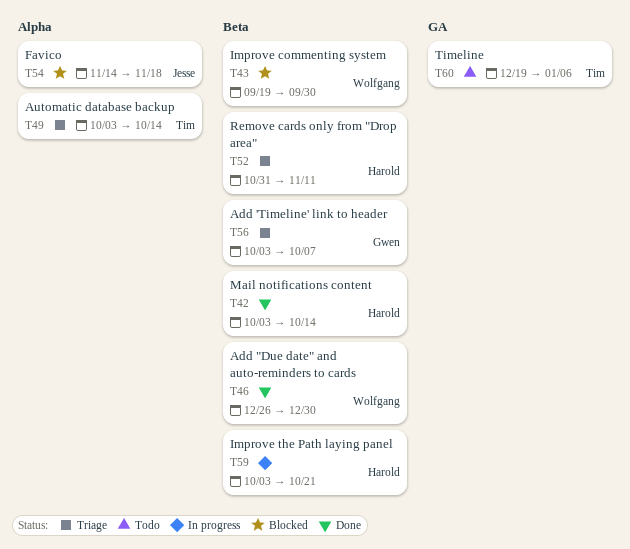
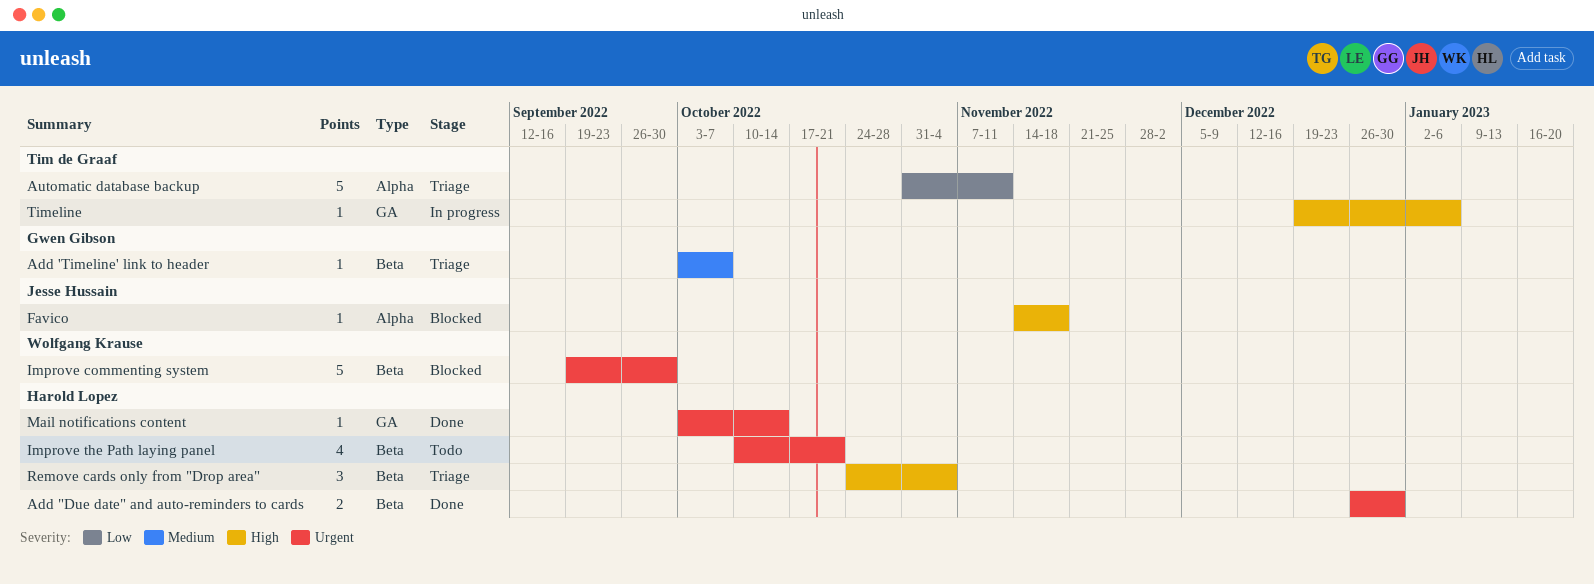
Add "Due date" and auto-reminders to cards, owner: Wolfgang Krause -> Harold Lopez
Automatic database backup, start: Oct 3 -> Oct 31
Automatic database backup, due: Oct 14 -> Nov 11
Improve the Path laying panel, status: In progress -> Todo
Improve the Path laying panel, start: Oct 3 -> Oct 10
Mail notifications content, label: Beta -> GA
Remove cards only from "Drop area", start: Oct 31 -> Oct 24
Remove cards only from "Drop area", due: Nov 11 -> Nov 4
Timeline, status: Todo -> In progress

